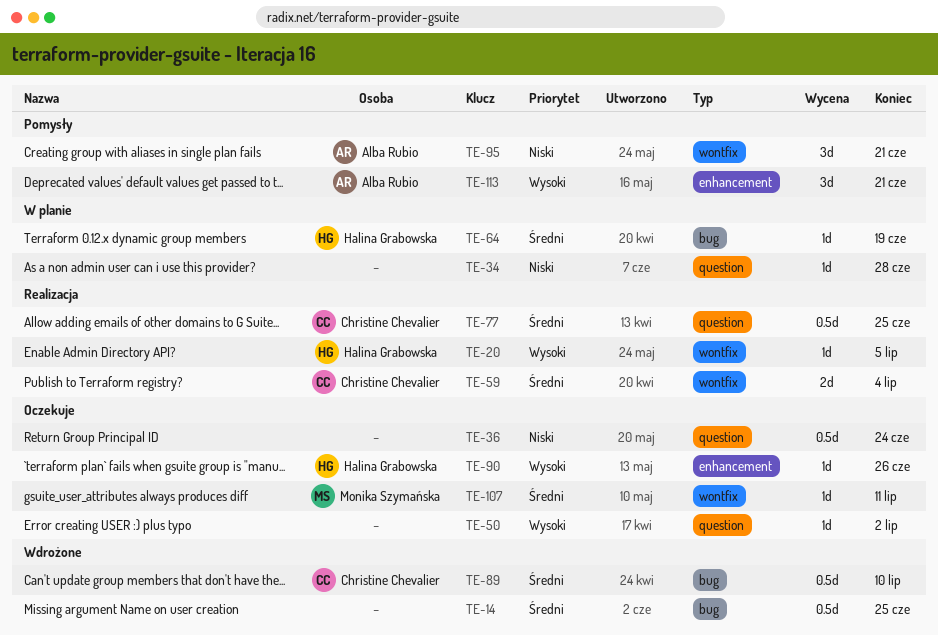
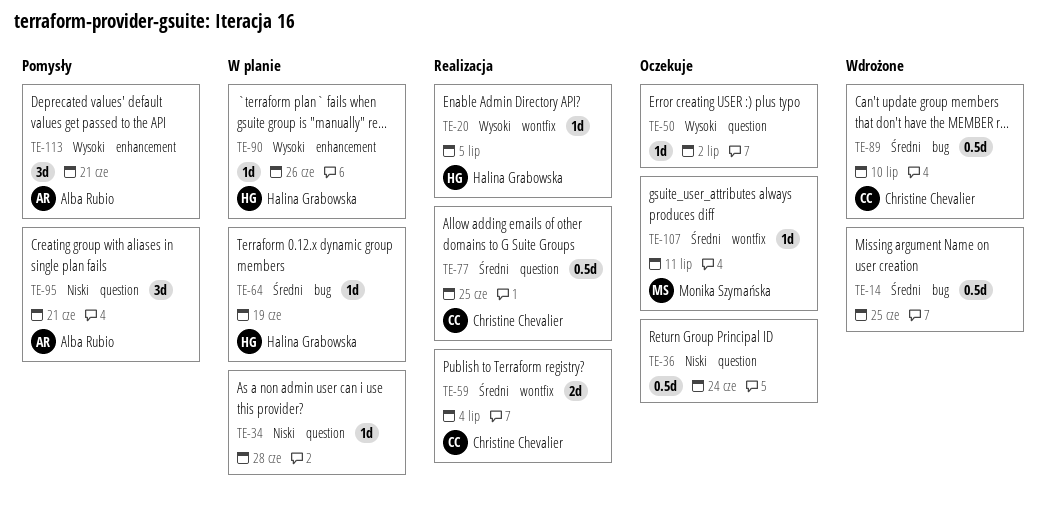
TE-90, status: Oczekuje -> W planie
TE-95, label: wontfix -> question

